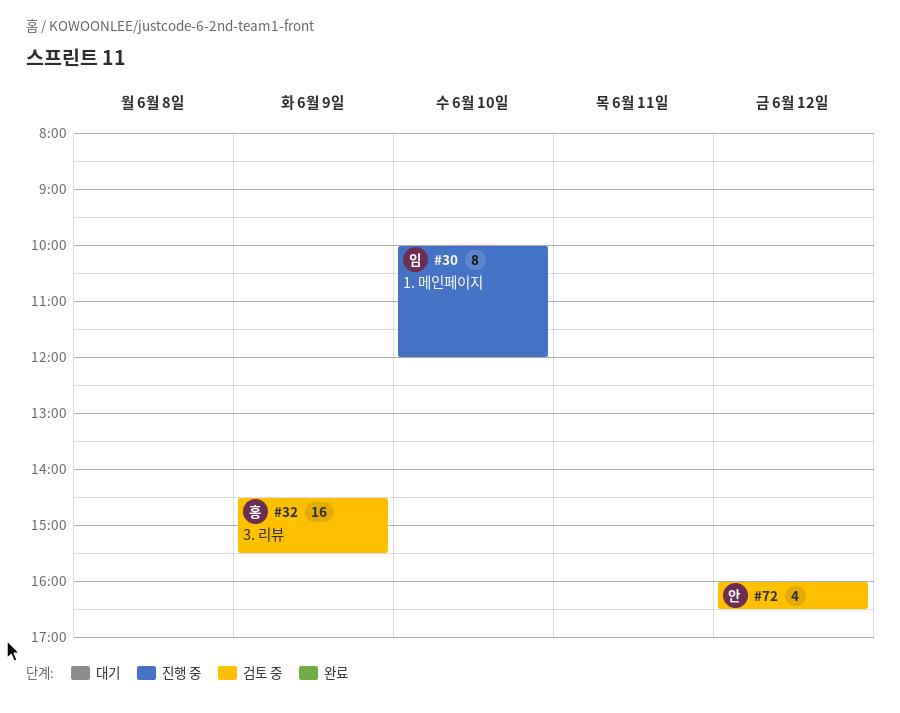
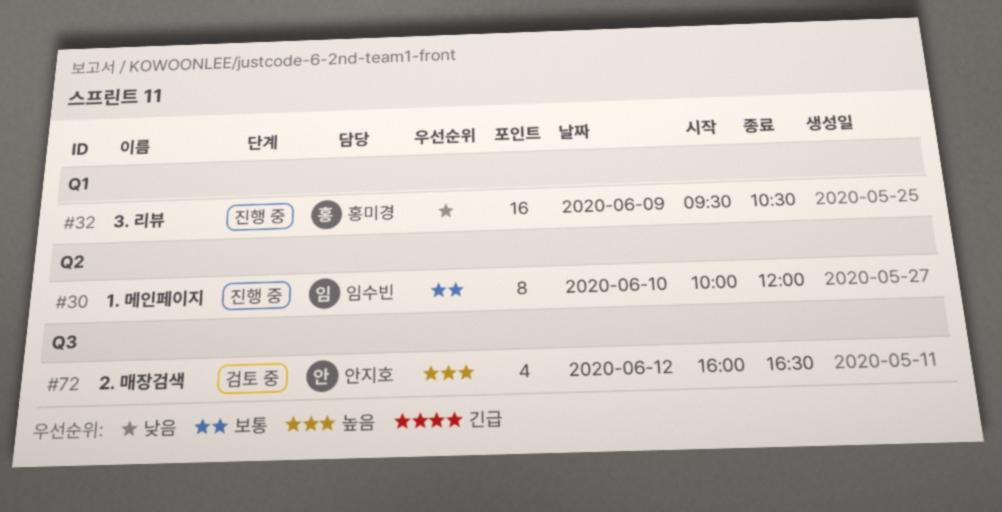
#32, status: 검토 중 -> 진행 중
#32, begins: 14:30 -> 09:30
#32, ends: 15:30 -> 10:30

